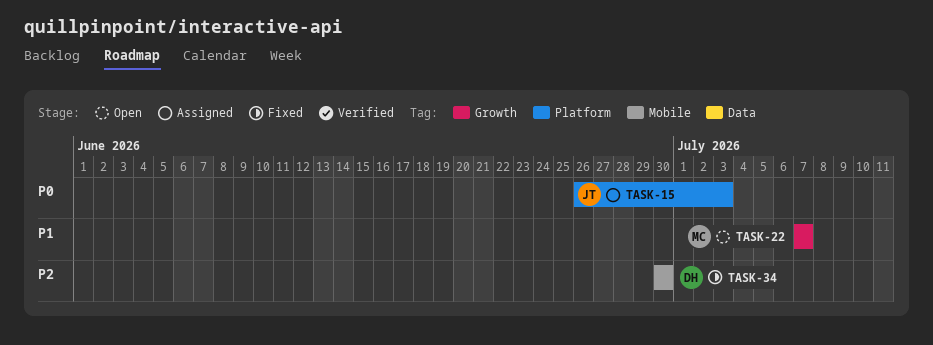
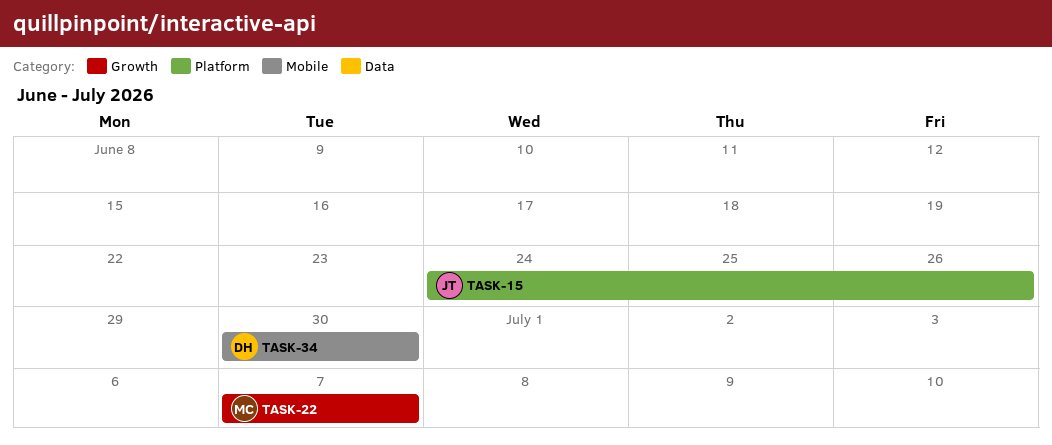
TASK-15, start: Jun 26 -> Jun 24
TASK-15, due: Jul 3 -> Jun 26

